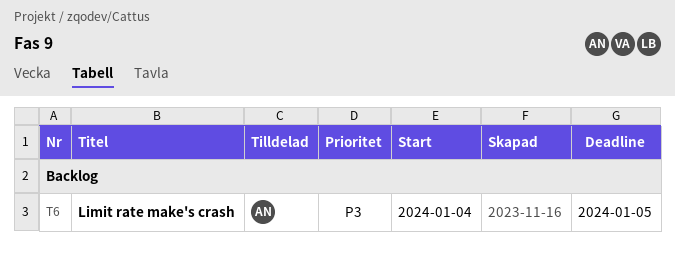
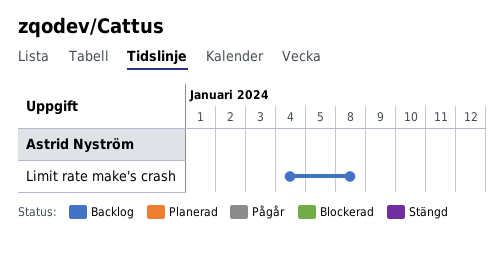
Limit rate make's crash, due: Jan 5 -> Jan 8

